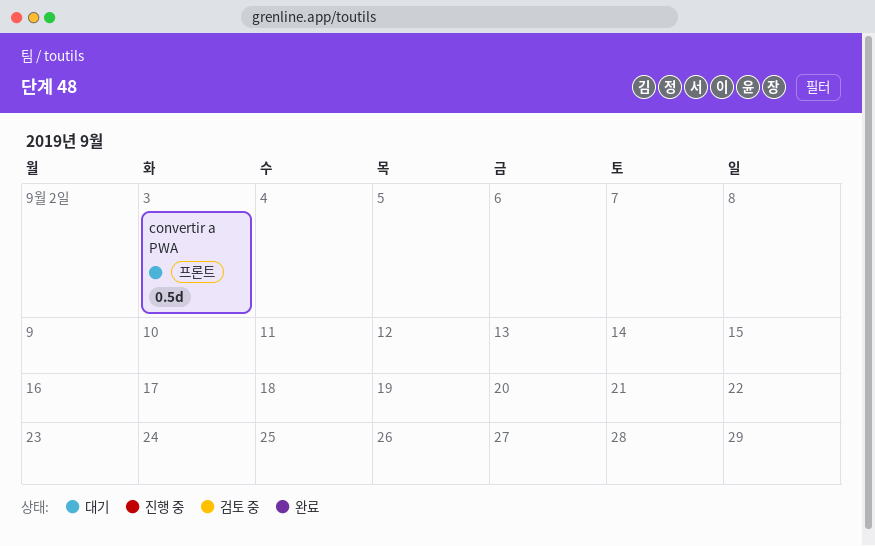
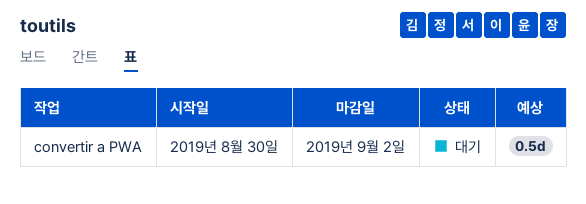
convertir a PWA, due: Sep 3 -> Sep 2

